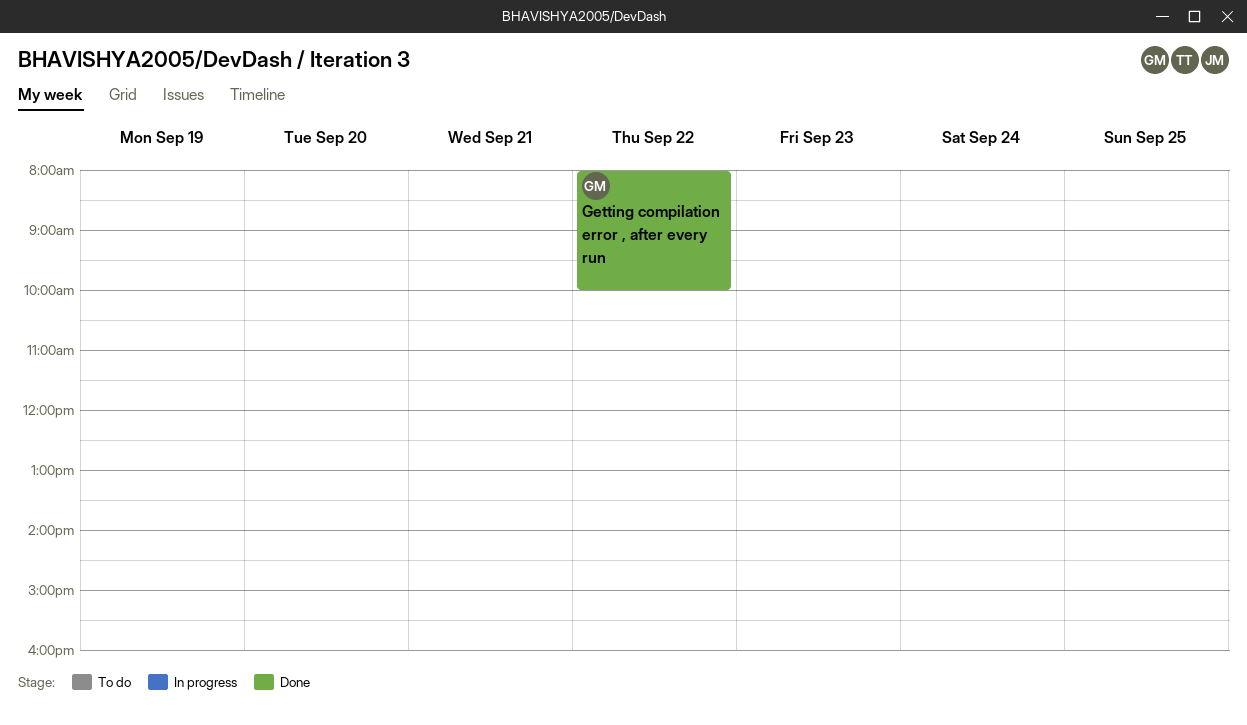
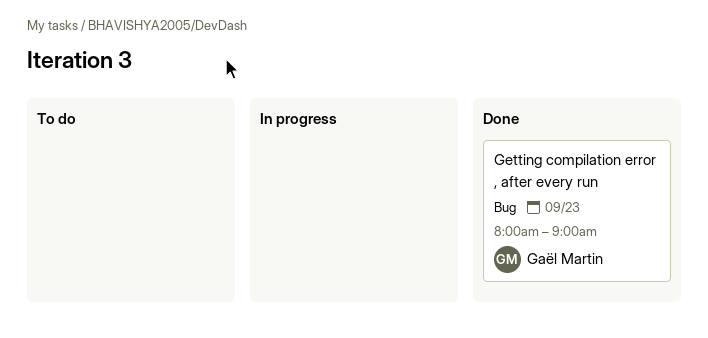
Getting compilation error , after every run, day: Sep 22 -> Sep 23
Getting compilation error , after every run, ends: 10:00 -> 09:00

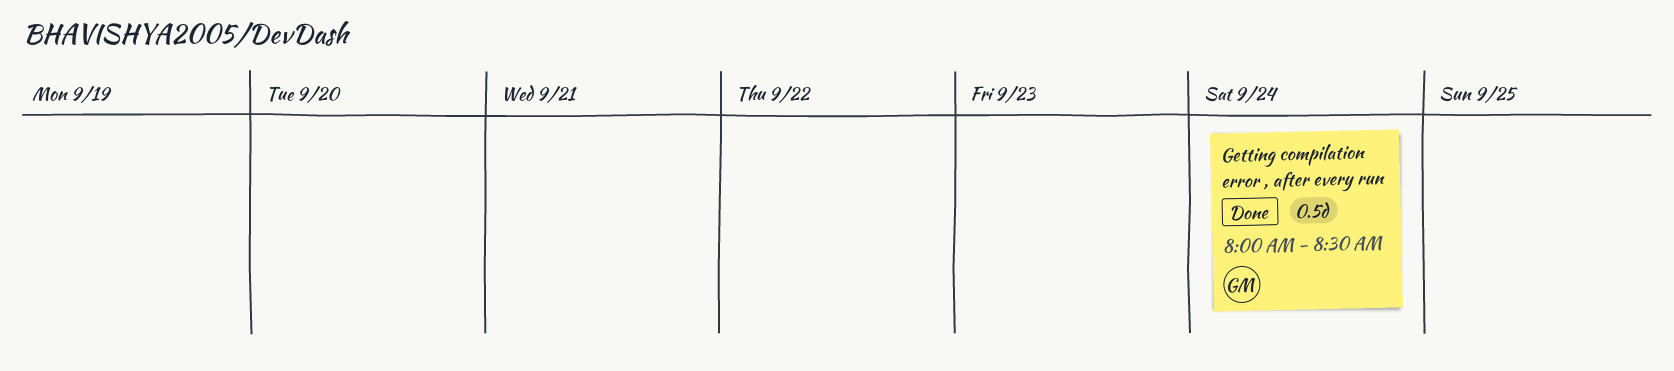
Getting compilation error , after every run, day: Sep 23 -> Sep 24
Getting compilation error , after every run, ends: 09:00 -> 08:30

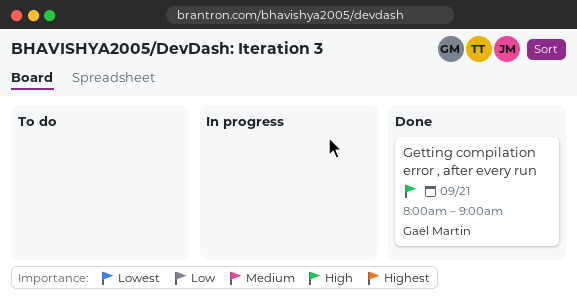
Getting compilation error , after every run, day: Sep 24 -> Sep 21
Getting compilation error , after every run, ends: 08:30 -> 09:00

